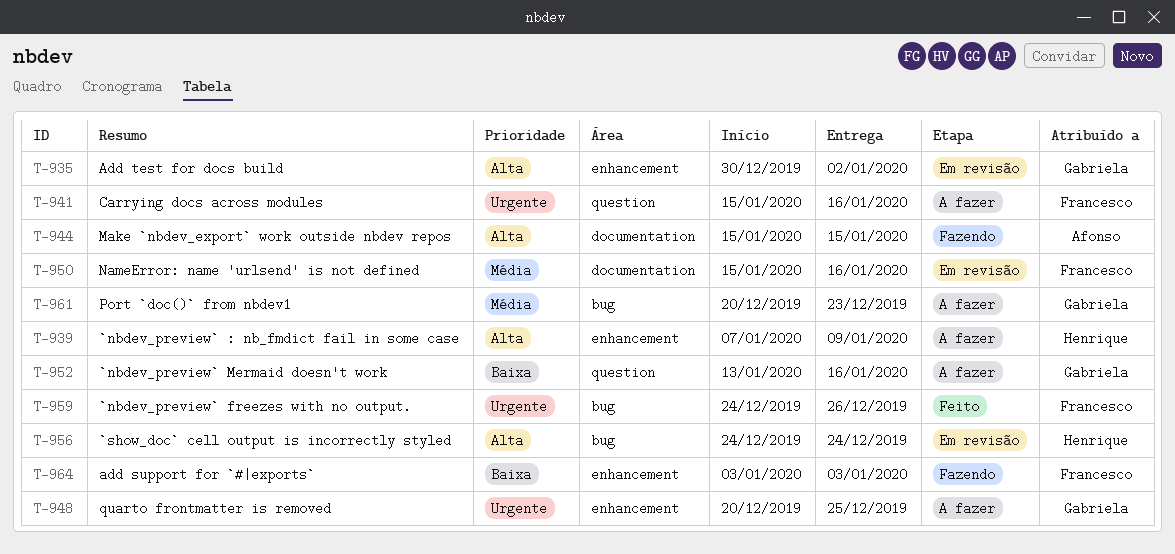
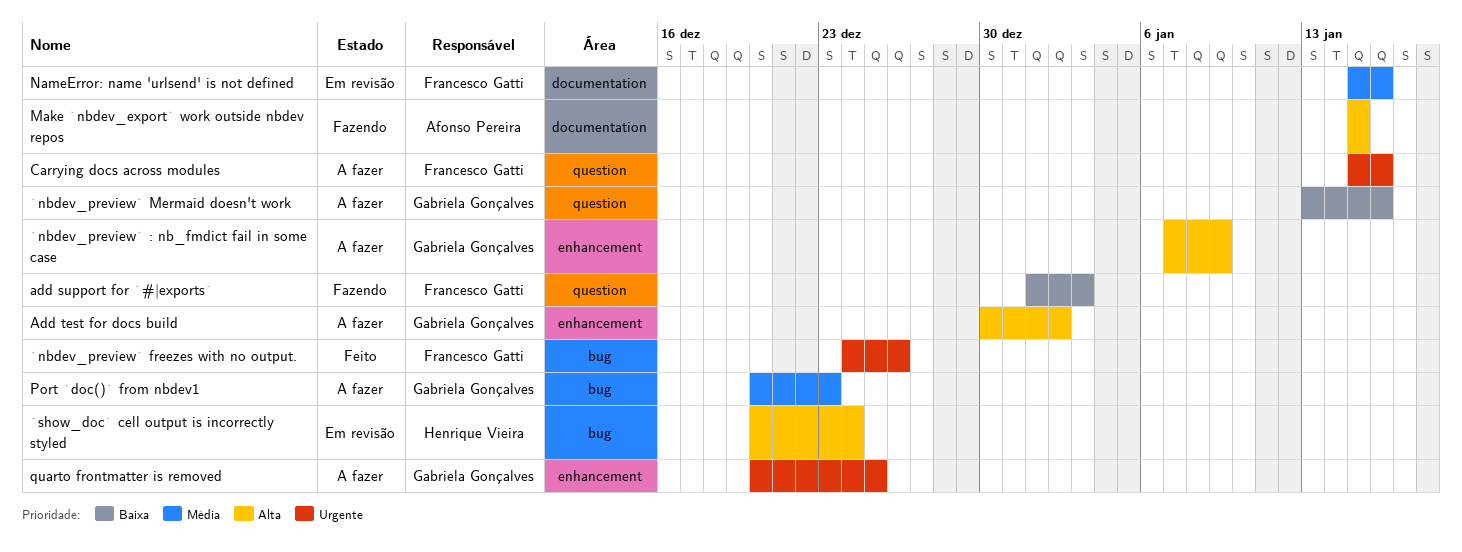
`nbdev_preview` : nb_fmdict fail in some case, owner: Henrique Vieira -> Gabriela Gonçalves
`show_doc` cell output is incorrectly styled, start: Dec 24 -> Dec 20
add support for `#|exports`, label: enhancement -> question
add support for `#|exports`, start: Jan 3 -> Jan 1
Add test for docs build, status: Em revisão -> A fazer

